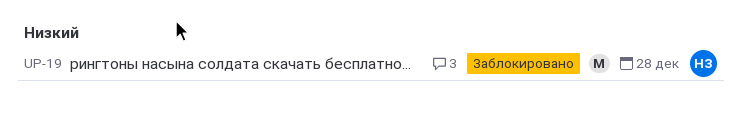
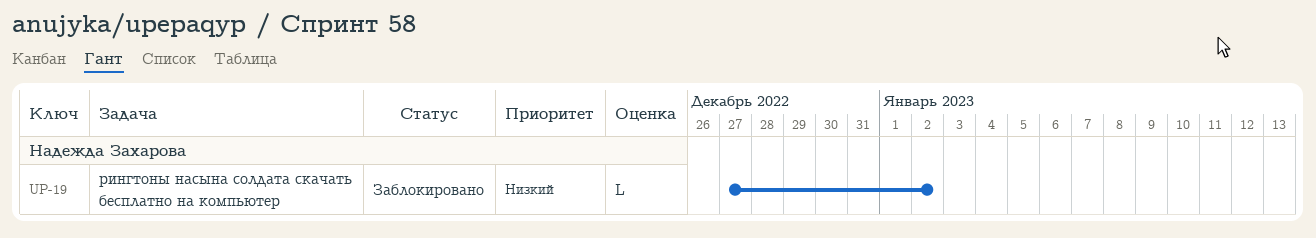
UP-19, estimate: M -> L
UP-19, due: Dec 28 -> Jan 2

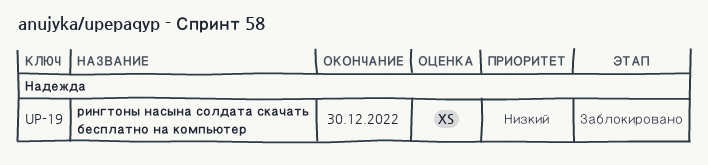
UP-19, estimate: L -> XS
UP-19, due: Jan 2 -> Dec 30

